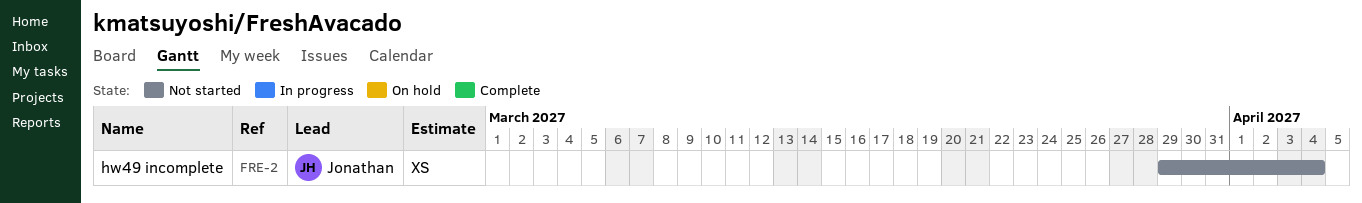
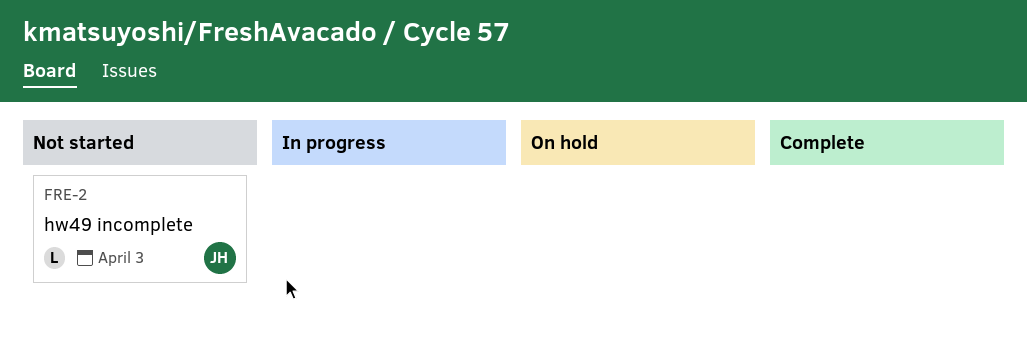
FRE-2, estimate: XS -> L
FRE-2, due: Apr 4 -> Apr 3

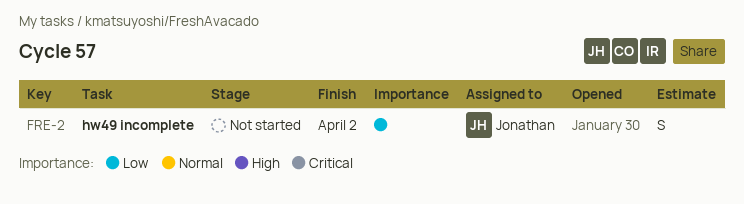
FRE-2, estimate: L -> S
FRE-2, due: Apr 3 -> Apr 2

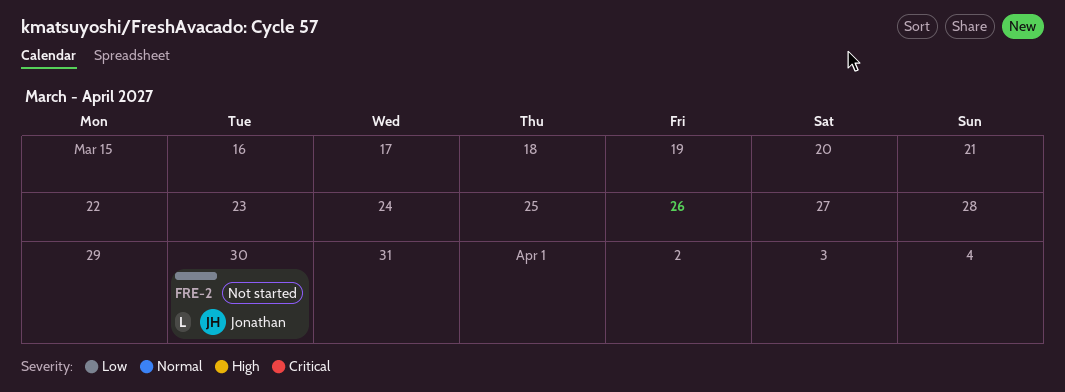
FRE-2, estimate: S -> L
FRE-2, due: Apr 2 -> Mar 30

